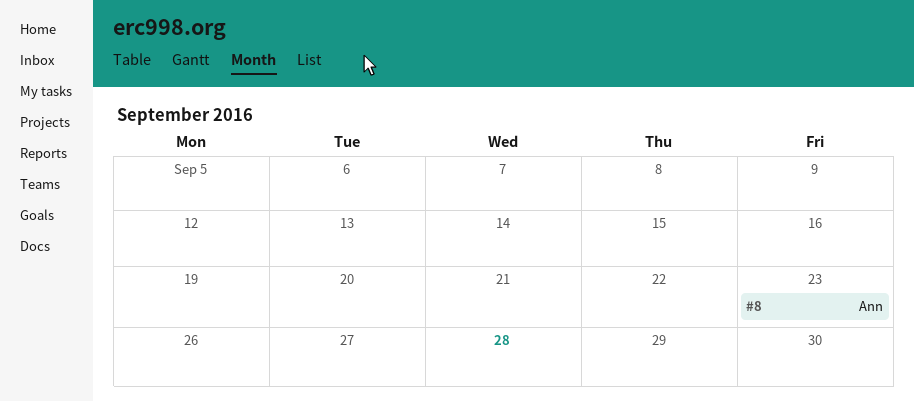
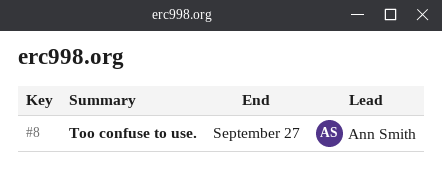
#8, due: Sep 23 -> Sep 27

